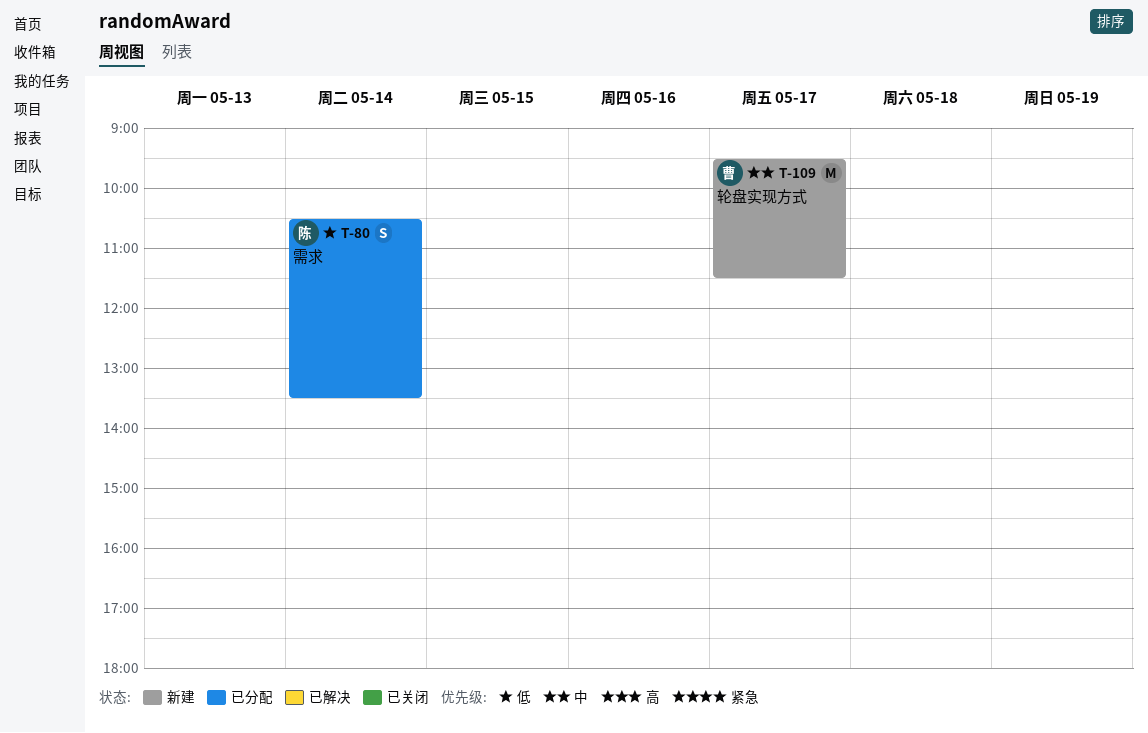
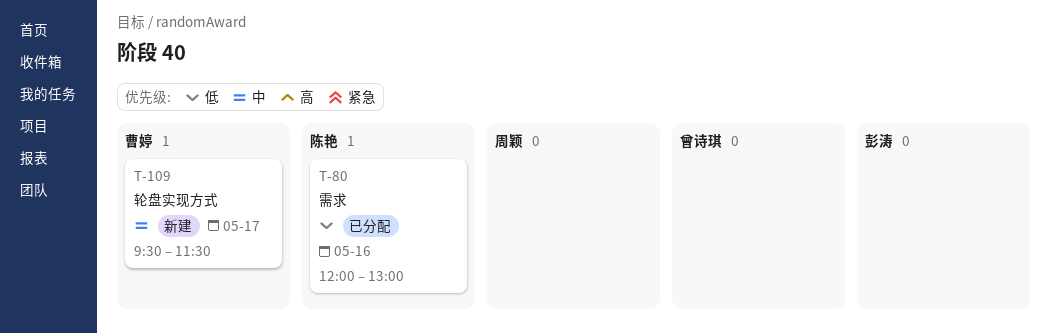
T-80, day: May 14 -> May 16
T-80, begins: 10:30 -> 12:00
T-80, ends: 13:30 -> 13:00

